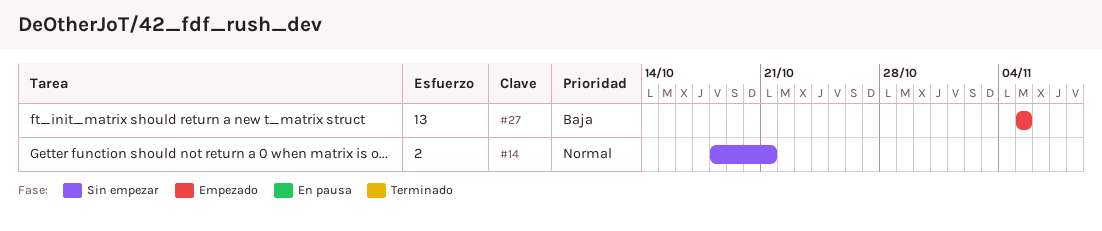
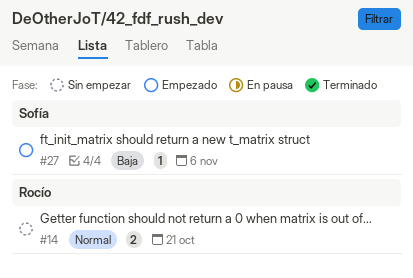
#27, estimate: 13 -> 1
#27, due: Nov 5 -> Nov 6

